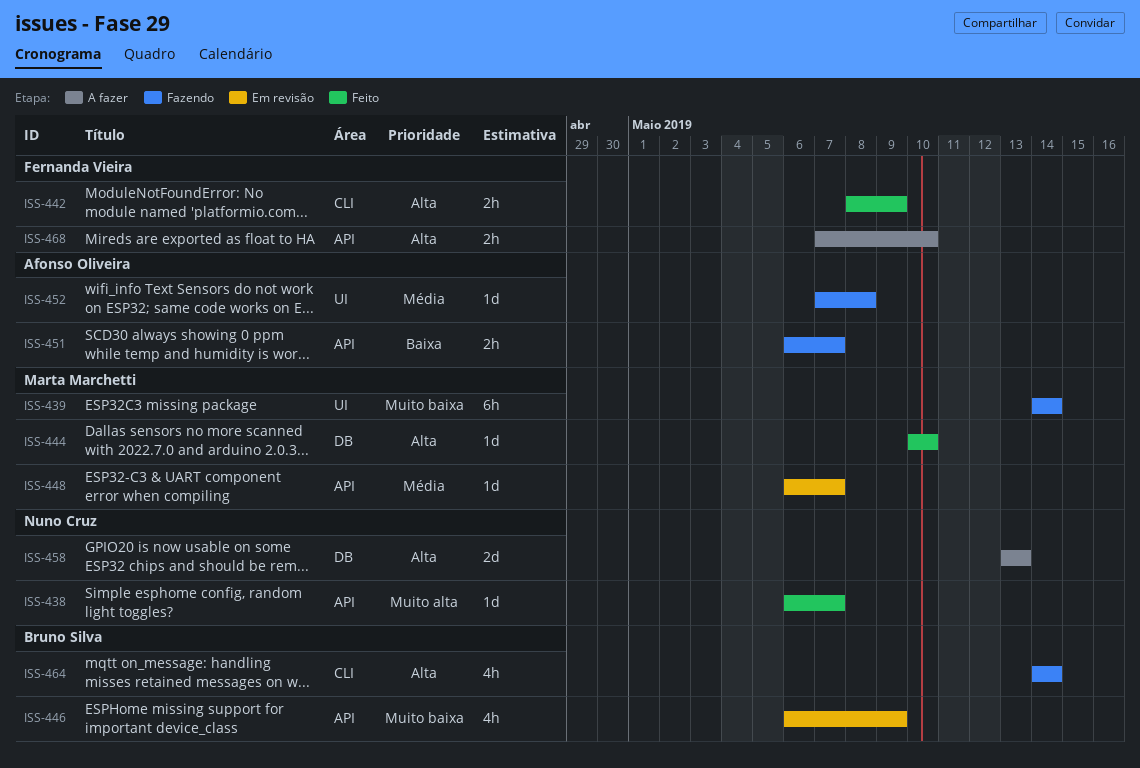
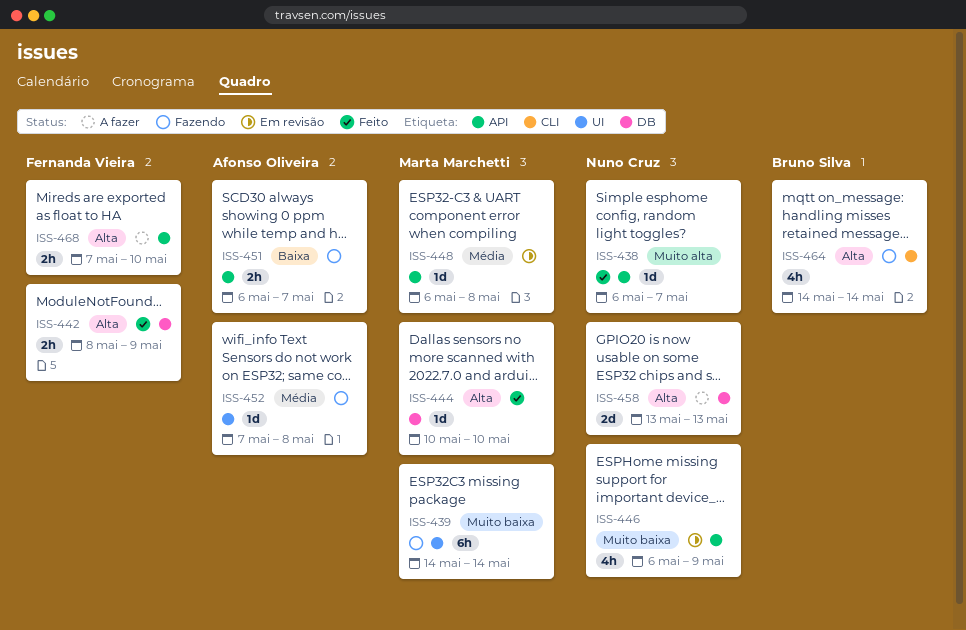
ISS-442, label: CLI -> DB
ISS-446, owner: Bruno Silva -> Nuno Cruz
ISS-448, due: May 7 -> May 8

